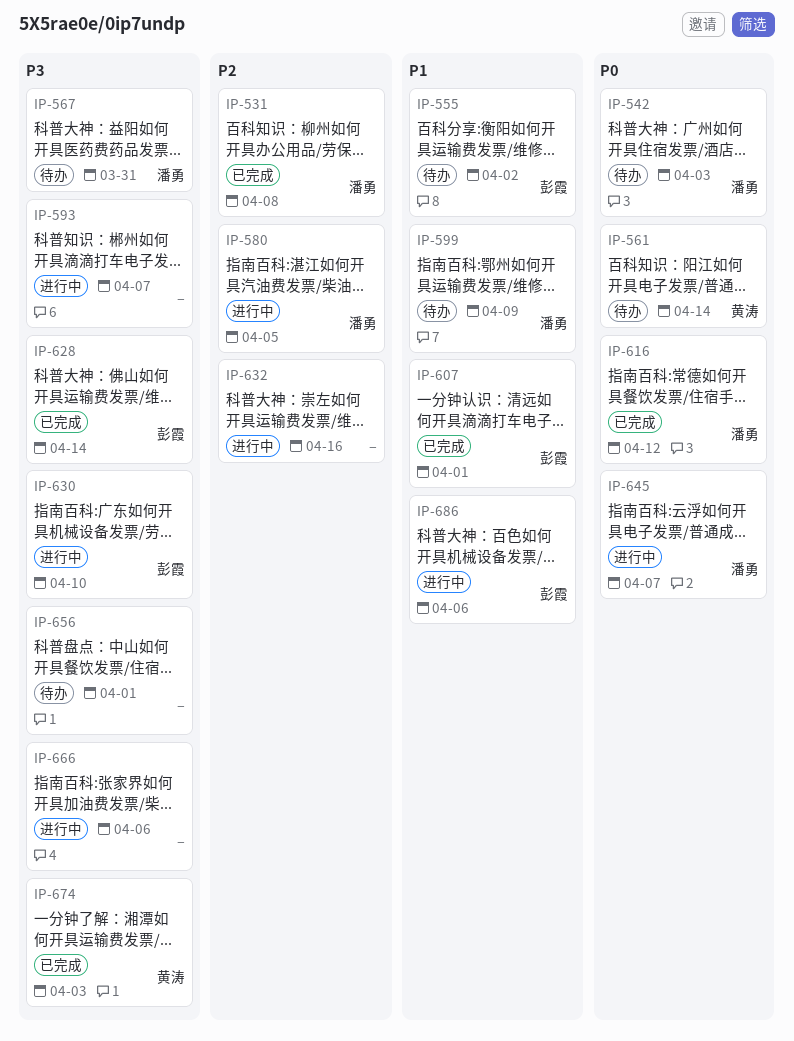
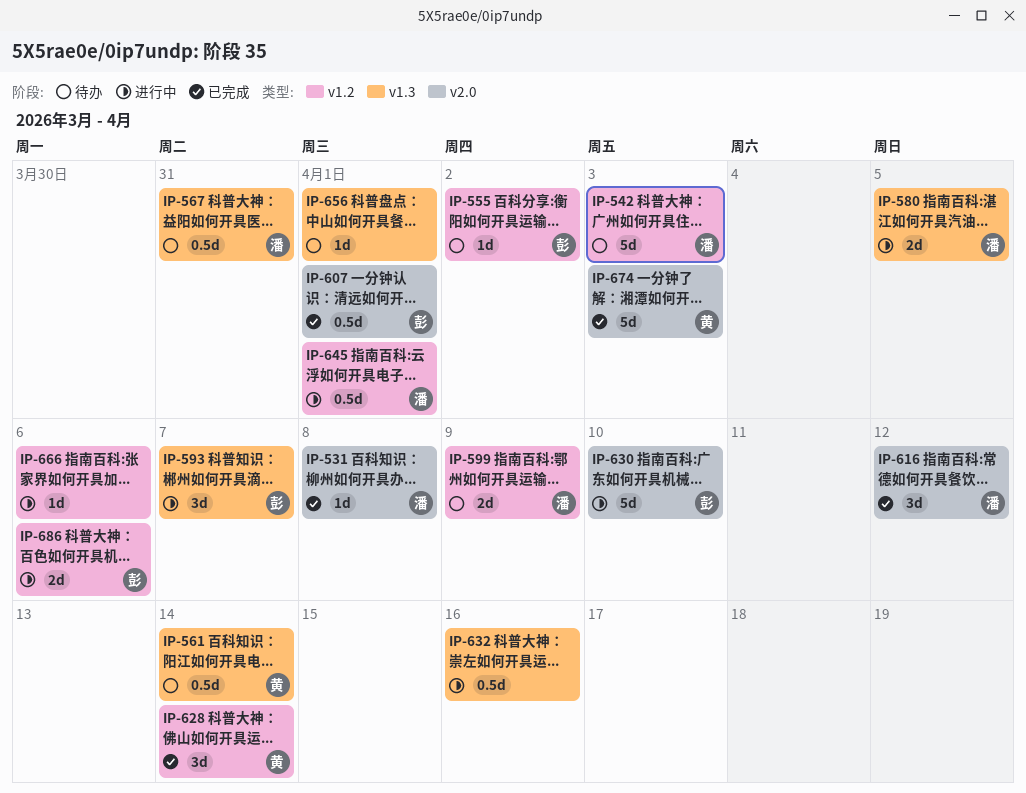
IP-593, owner: none -> 彭霞
IP-628, owner: 彭霞 -> 黄涛
IP-645, due: Apr 7 -> Apr 1

